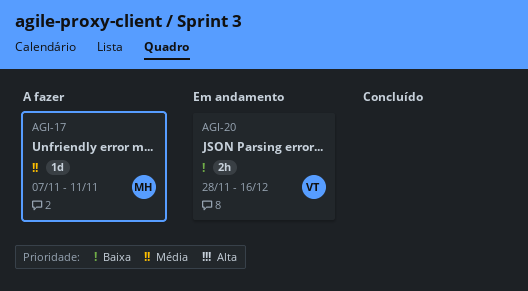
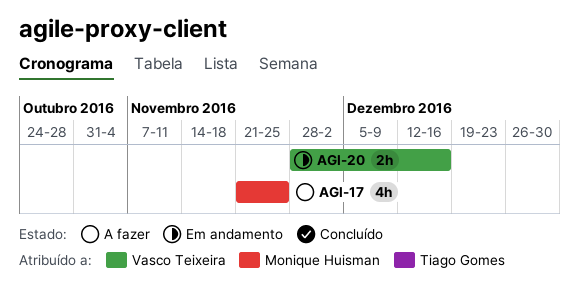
AGI-17, estimate: 1d -> 4h
AGI-17, start: Nov 7 -> Nov 21
AGI-17, due: Nov 11 -> Nov 25

